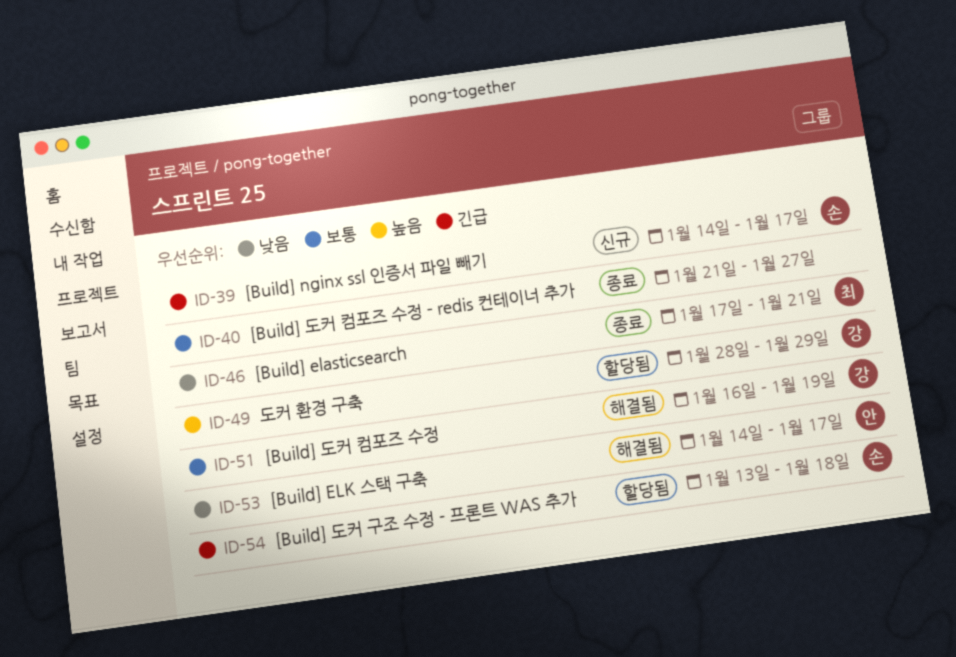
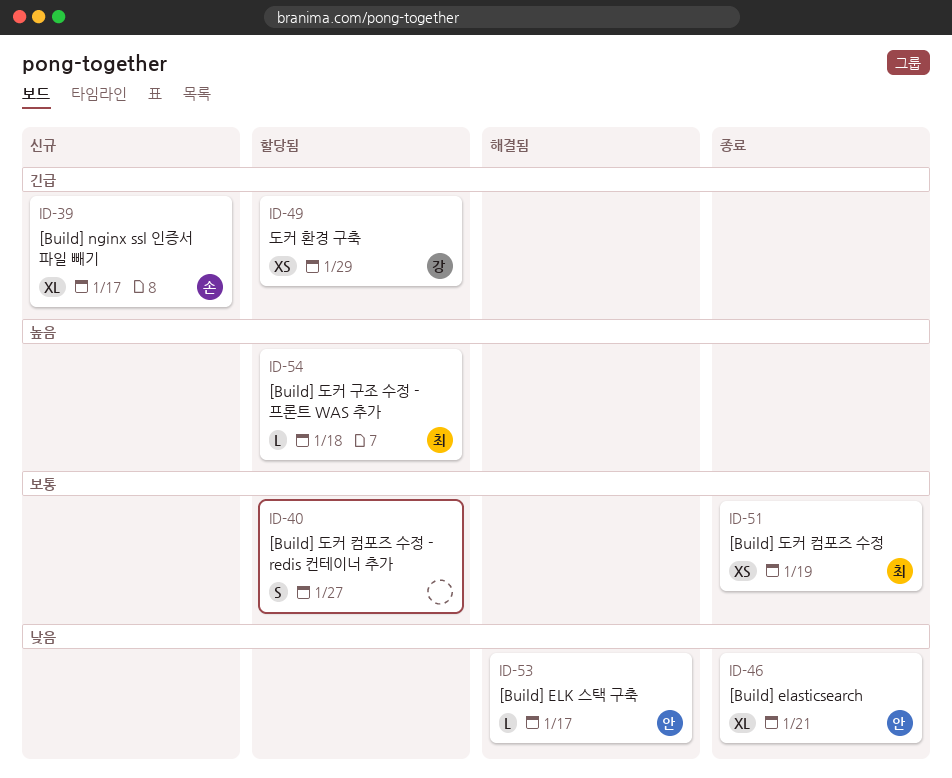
ID-40, status: 종료 -> 할당됨
ID-46, owner: 최 -> 안
ID-49, priority: 높음 -> 긴급
ID-51, status: 해결됨 -> 종료
ID-51, owner: 강 -> 최
ID-54, owner: 손 -> 최
ID-54, priority: 긴급 -> 높음

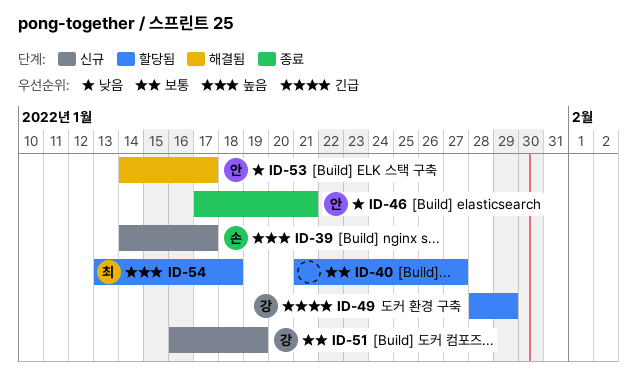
ID-39, priority: 긴급 -> 높음
ID-51, status: 종료 -> 신규
ID-51, owner: 최 -> 강

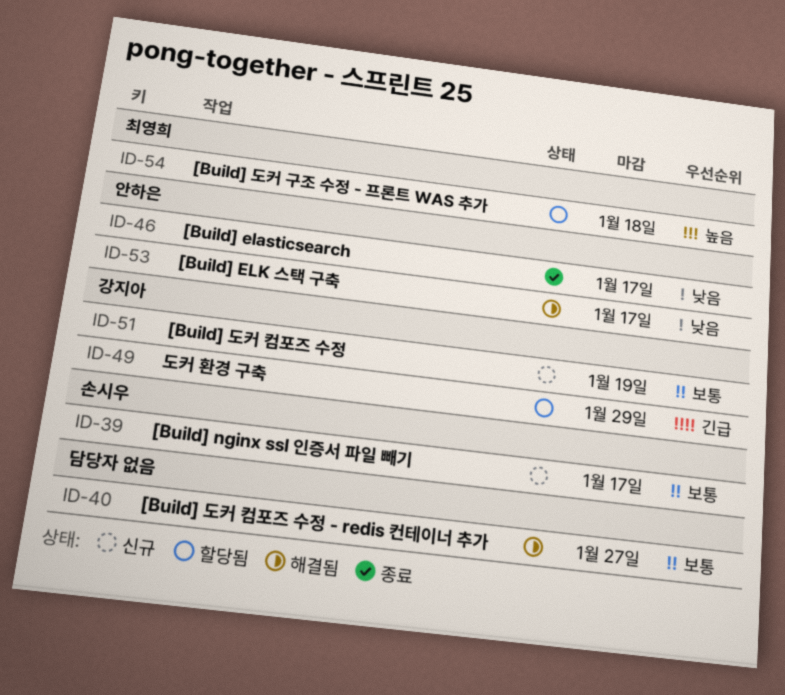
ID-39, priority: 높음 -> 보통
ID-40, status: 할당됨 -> 해결됨
ID-46, due: Jan 21 -> Jan 17

